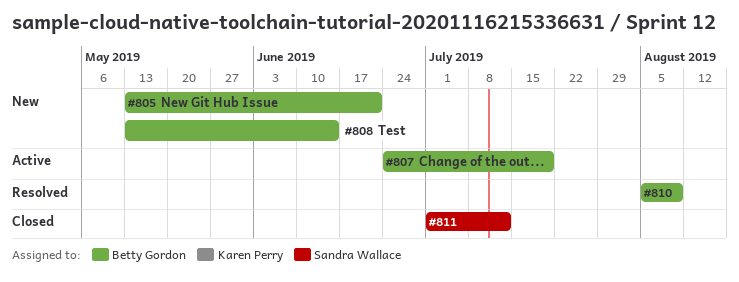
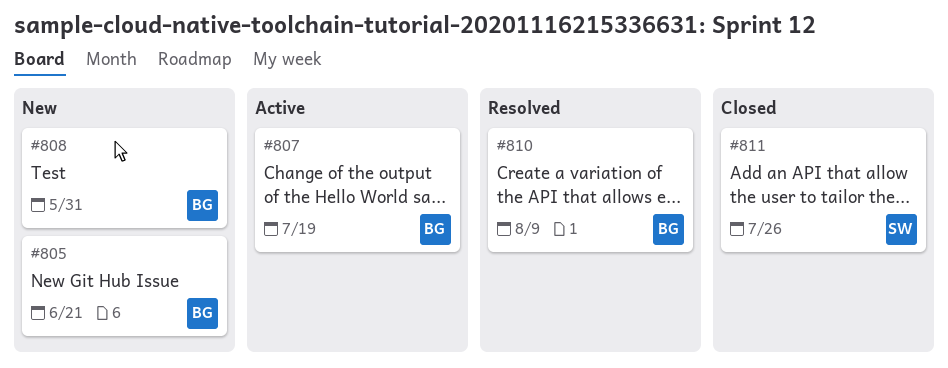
#808, due: Jun 14 -> May 31
#811, due: Jul 12 -> Jul 26

